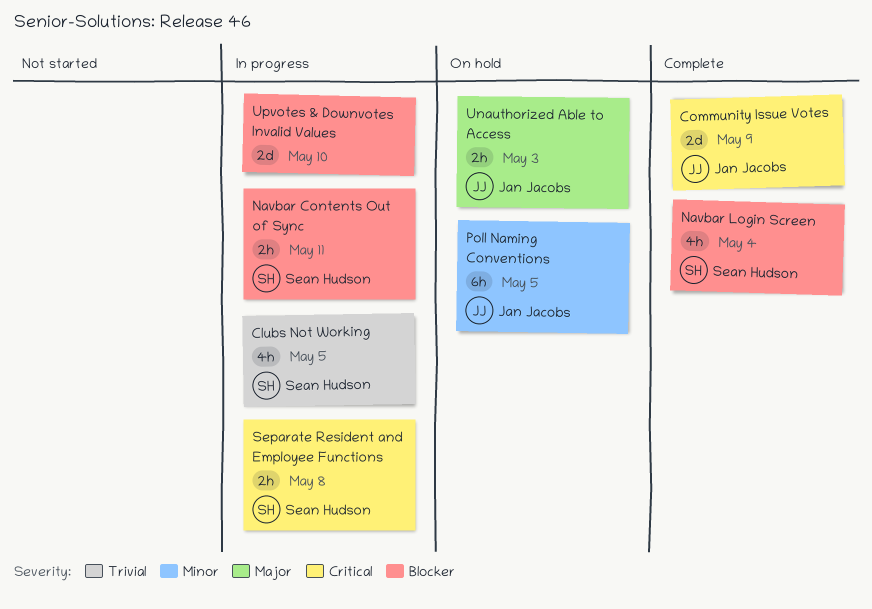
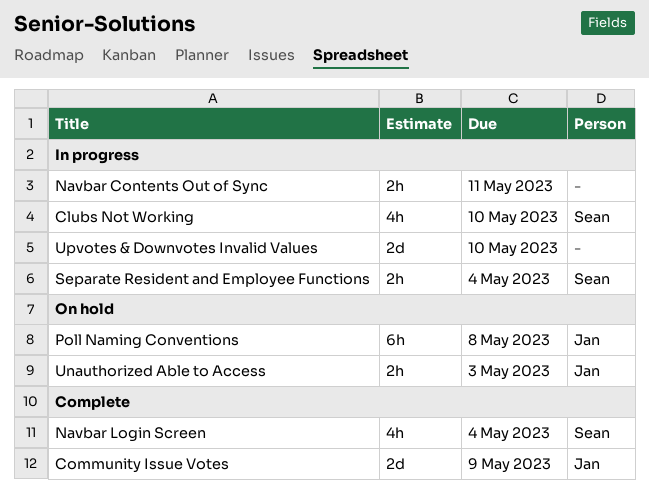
Clubs Not Working, due: May 5 -> May 10
Navbar Contents Out of Sync, owner: Sean Hudson -> none
Poll Naming Conventions, due: May 5 -> May 8
Separate Resident and Employee Functions, due: May 8 -> May 4

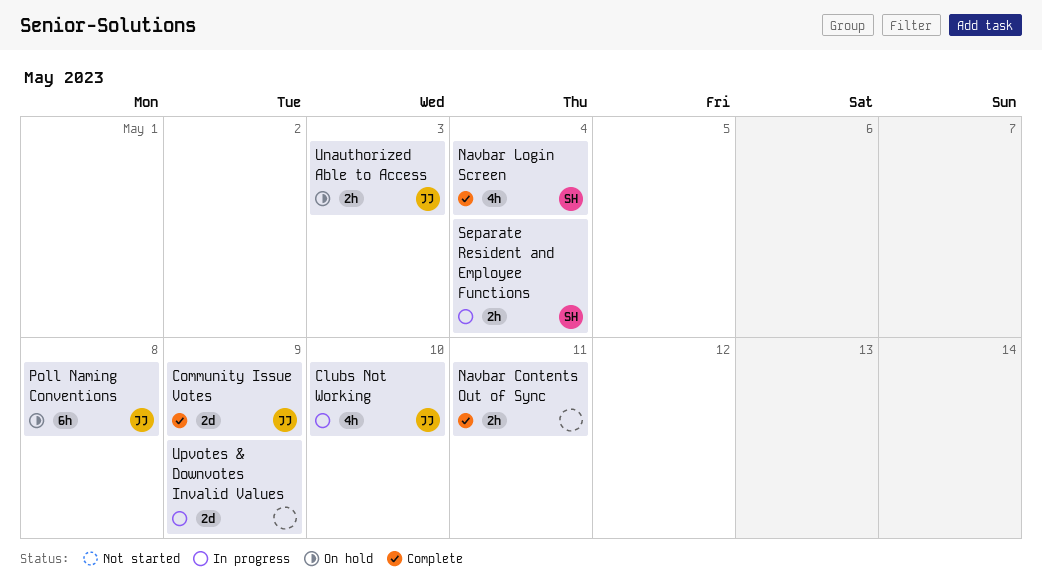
Clubs Not Working, owner: Sean -> Jan
Navbar Contents Out of Sync, status: In progress -> Complete
Upvotes & Downvotes Invalid Values, due: May 10 -> May 9

